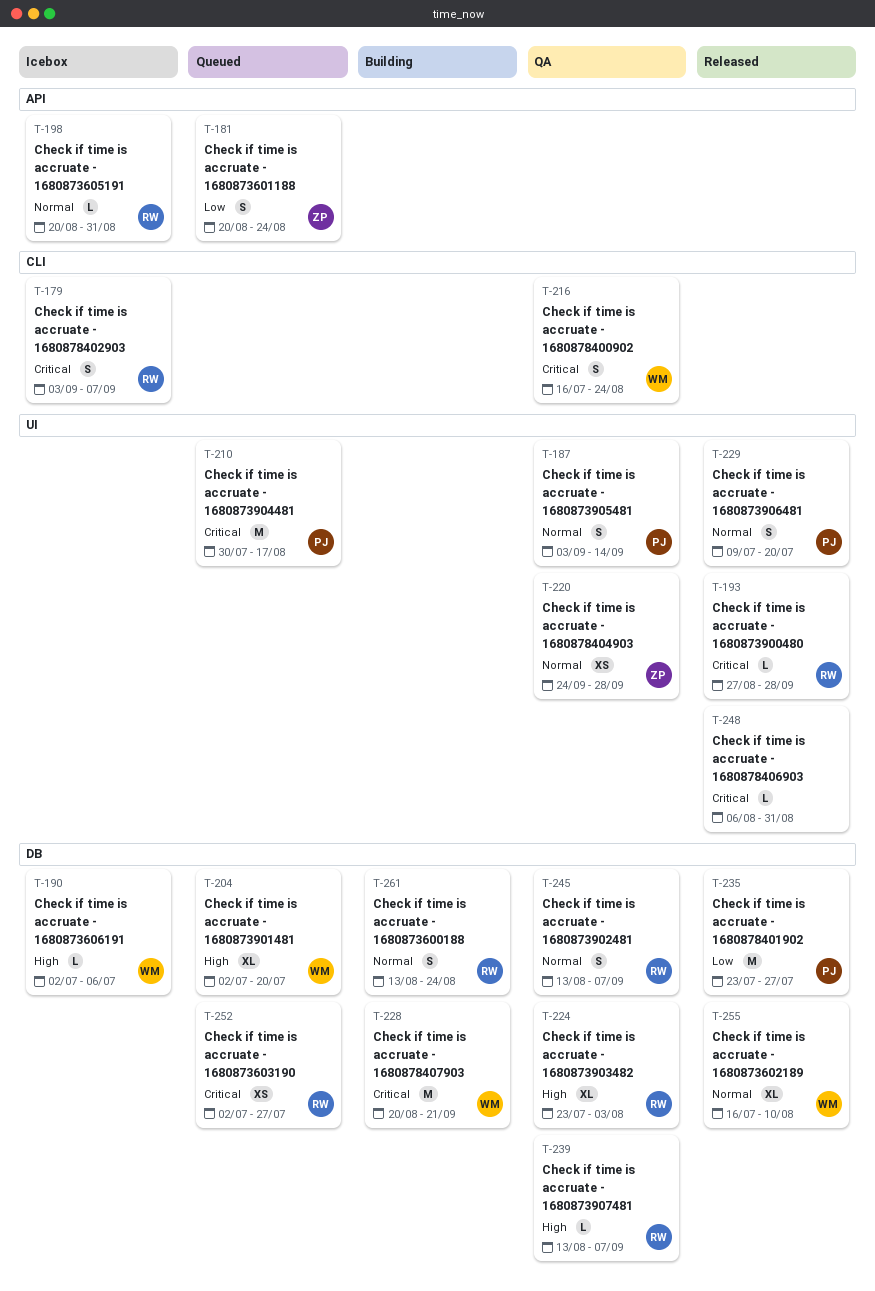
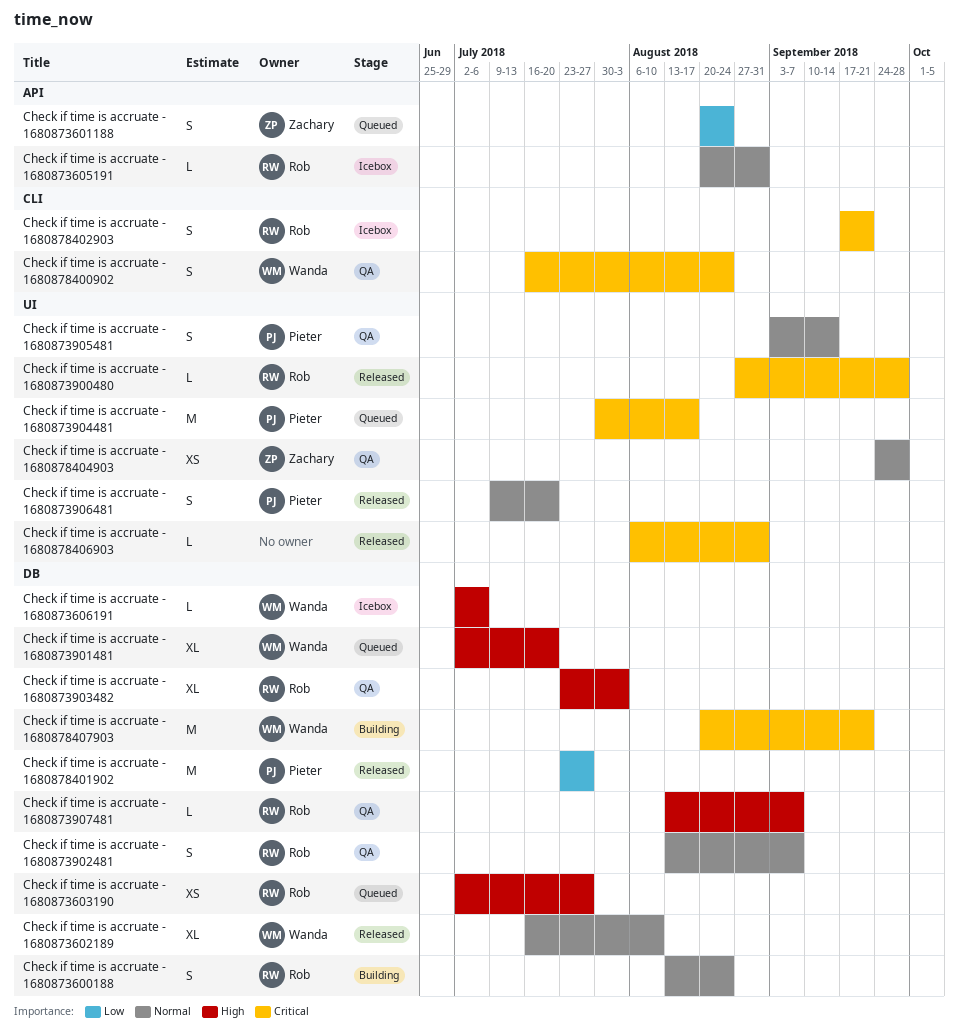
Check if time is accruate - 1680873603190, priority: Critical -> High
Check if time is accruate - 1680878402903, start: Sep 3 -> Sep 17
Check if time is accruate - 1680878402903, due: Sep 7 -> Sep 21

